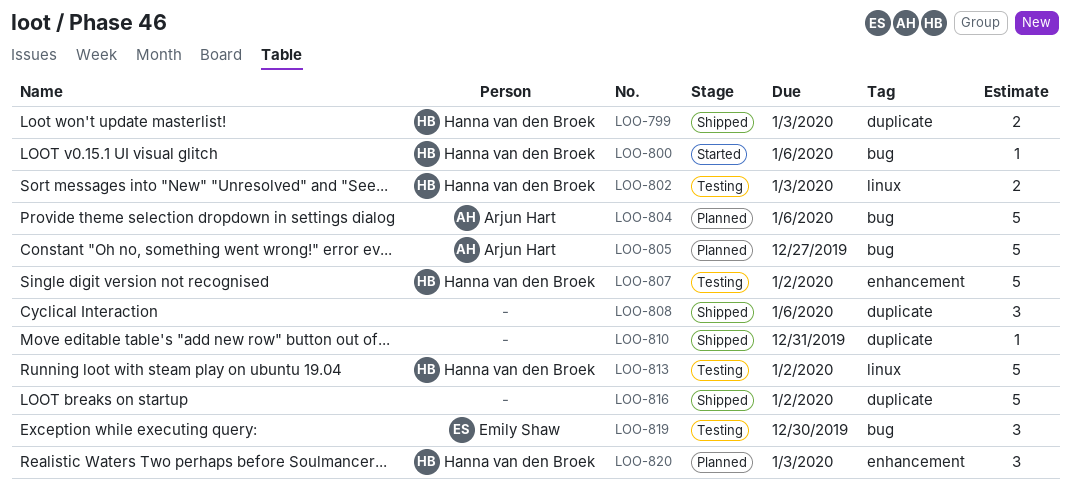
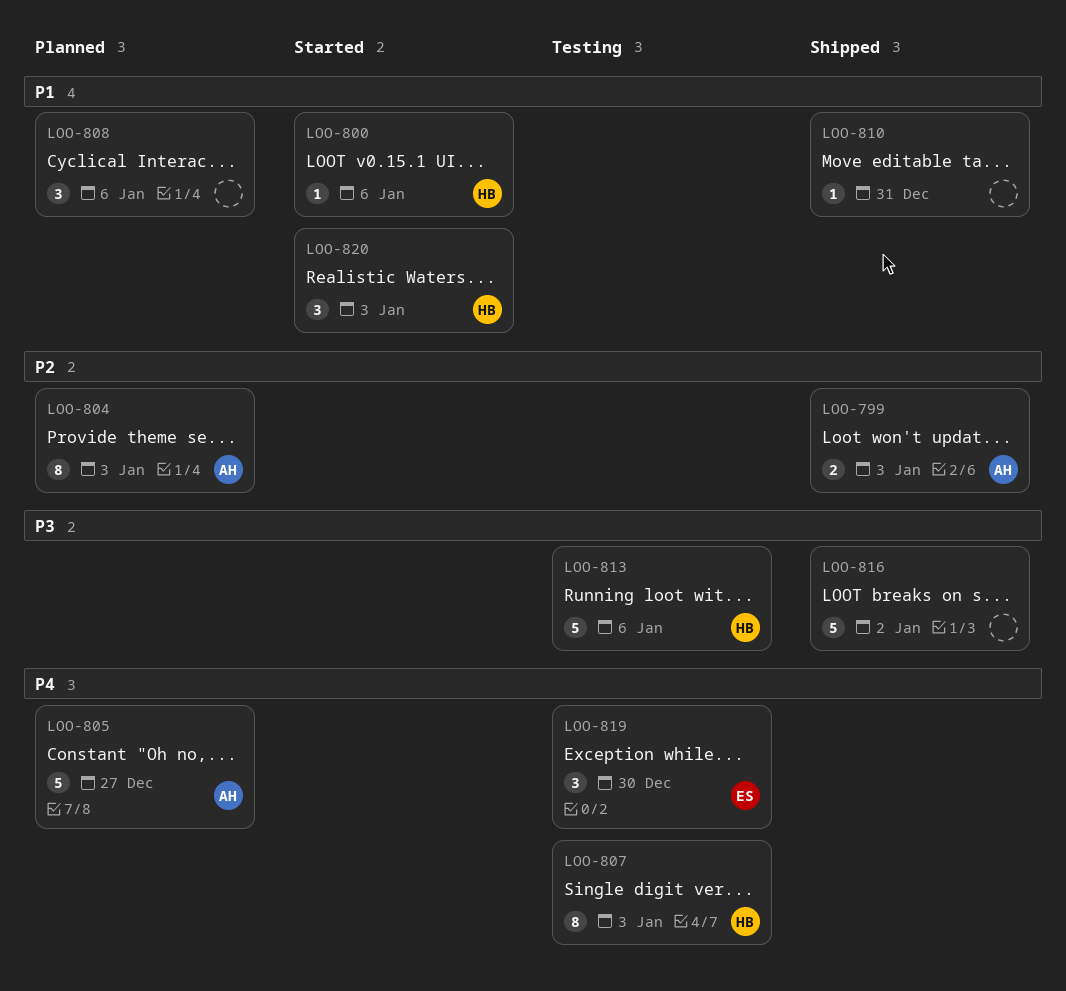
LOO-799, owner: Hanna van den Broek -> Arjun Hart
LOO-802: present -> none
LOO-804, estimate: 5 -> 8
LOO-804, due: Jan 6 -> Jan 3
LOO-807, estimate: 5 -> 8
LOO-807, due: Jan 2 -> Jan 3
LOO-808, status: Shipped -> Planned
LOO-813, due: Jan 2 -> Jan 6
LOO-820, status: Planned -> Started

